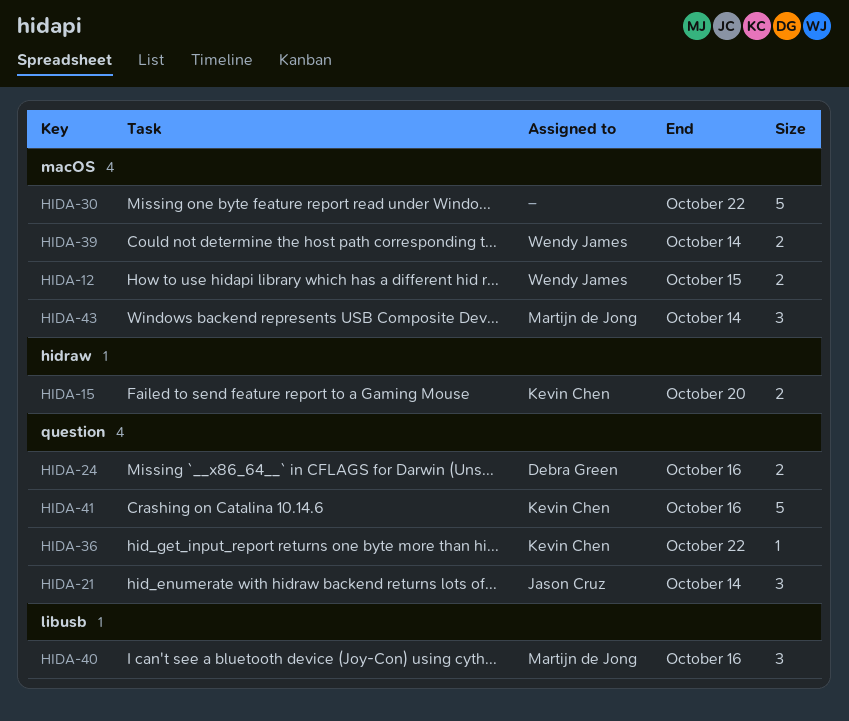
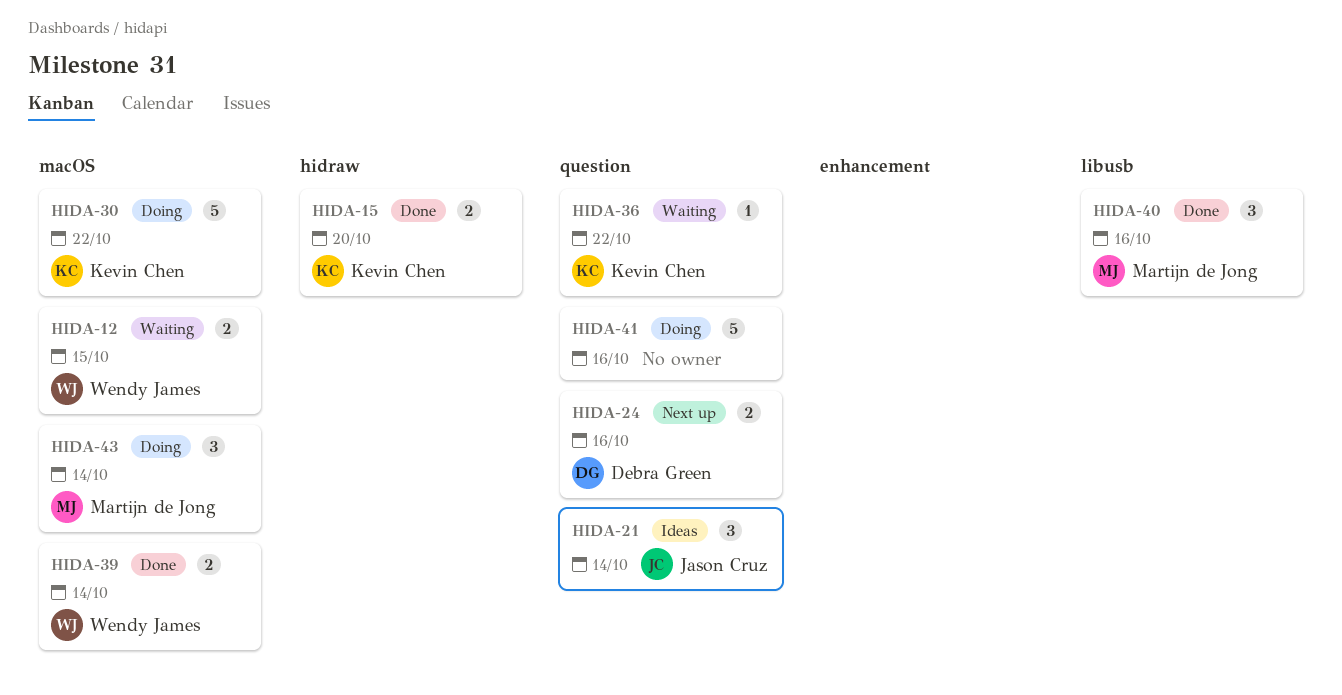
HIDA-30, owner: none -> Kevin Chen
HIDA-41, owner: Kevin Chen -> none

